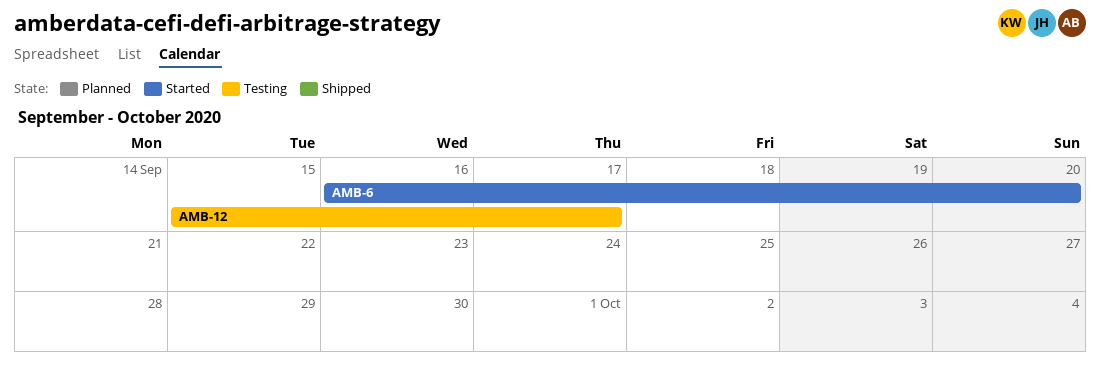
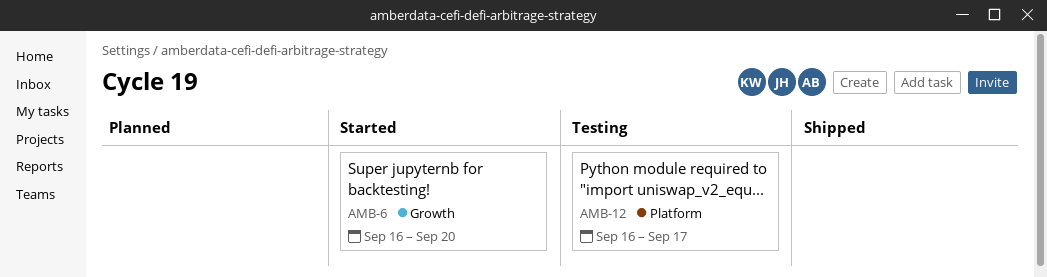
AMB-12, start: Sep 15 -> Sep 16

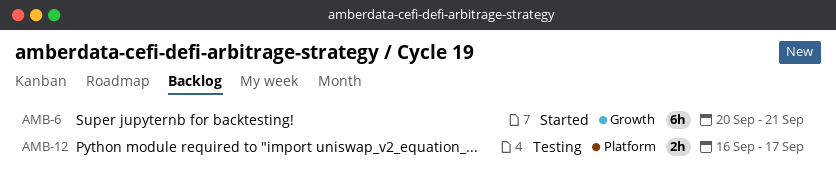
AMB-6, start: Sep 16 -> Sep 20
AMB-6, due: Sep 20 -> Sep 21

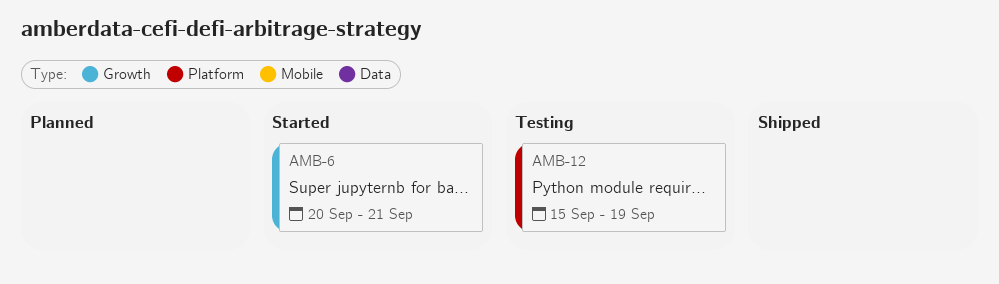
AMB-12, start: Sep 16 -> Sep 15
AMB-12, due: Sep 17 -> Sep 19

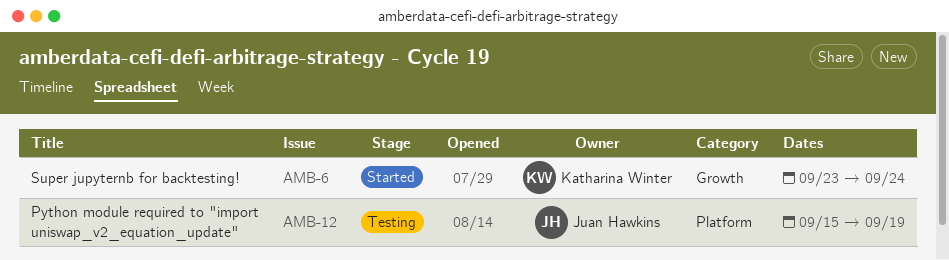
AMB-6, start: Sep 20 -> Sep 23
AMB-6, due: Sep 21 -> Sep 24

